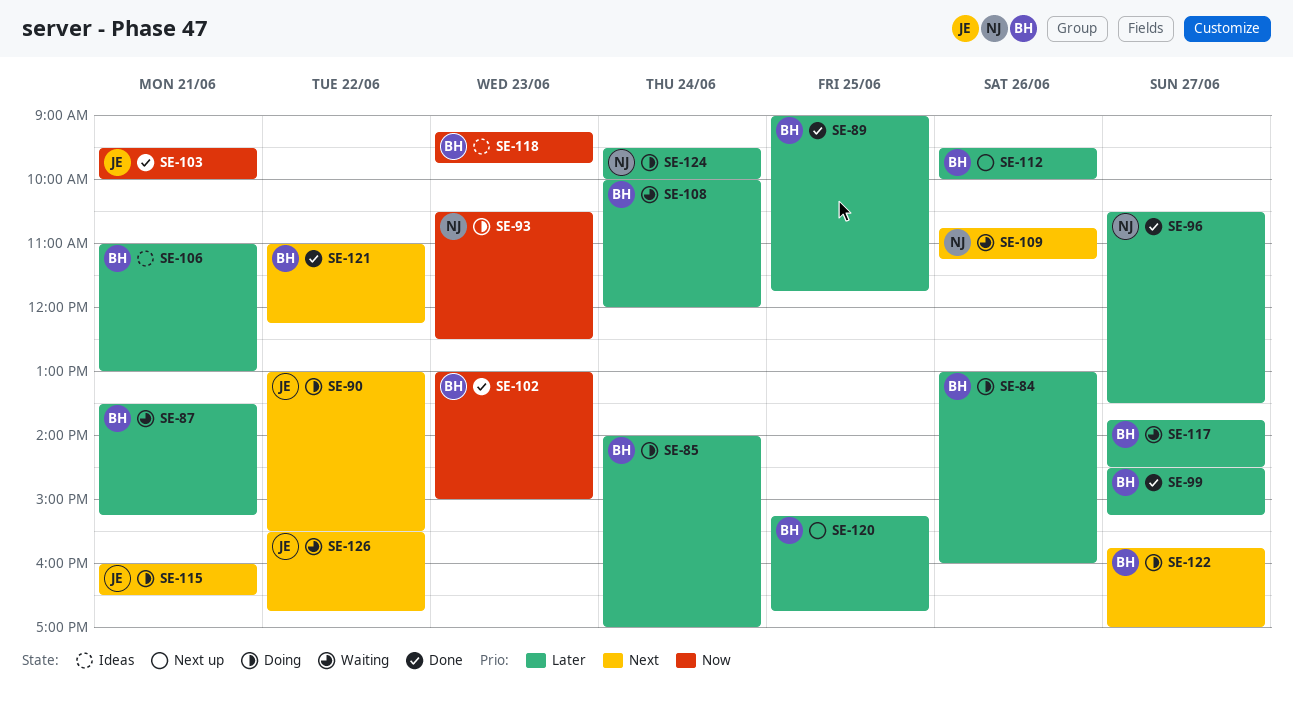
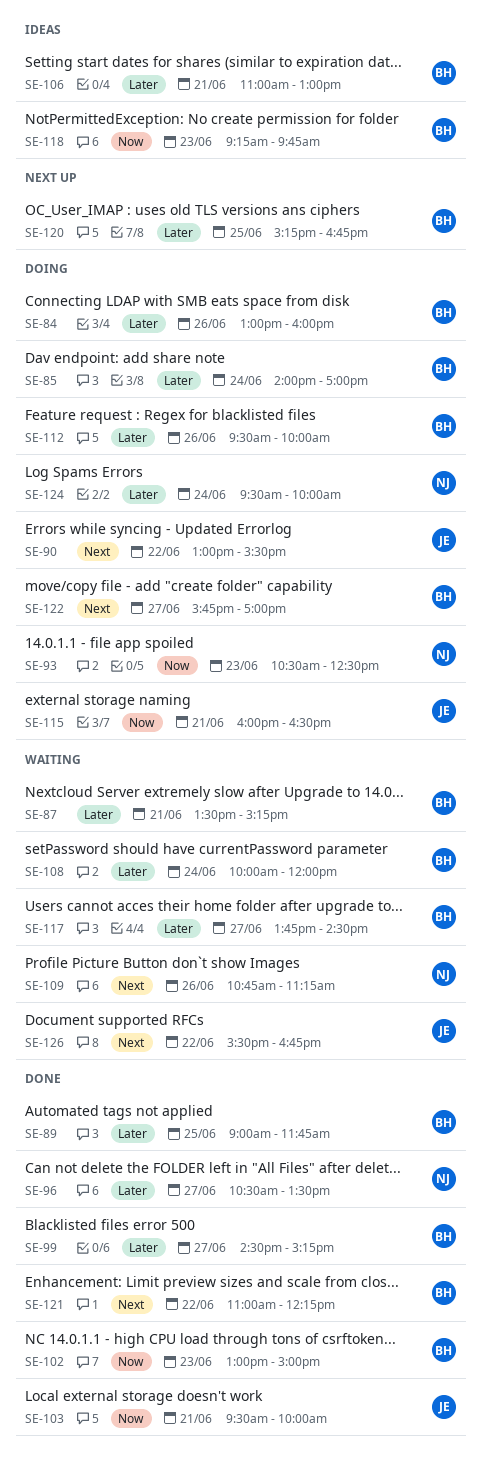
SE-112, status: Next up -> Doing
SE-115, priority: Next -> Now

